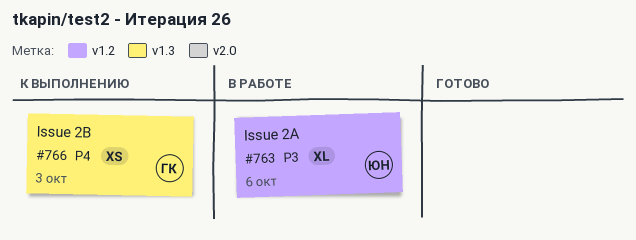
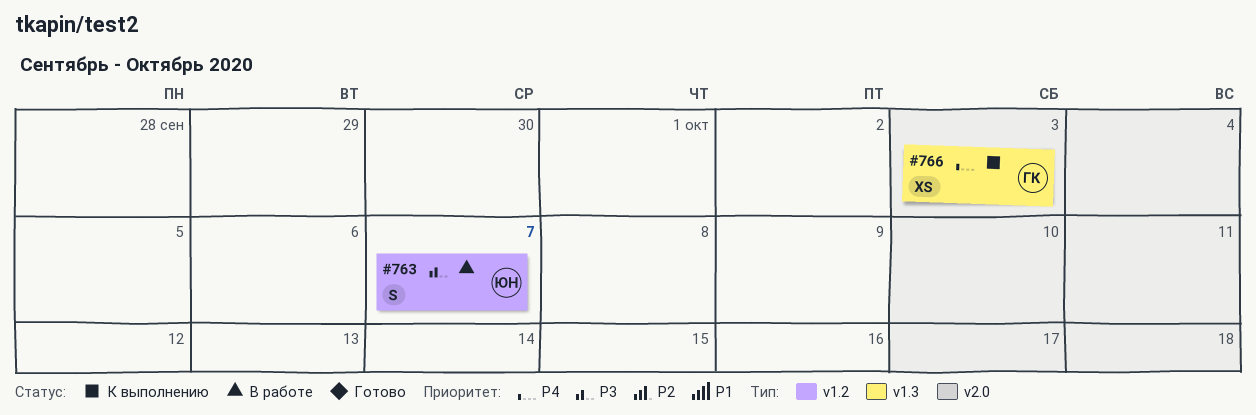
#763, estimate: XL -> S
#763, due: Oct 6 -> Oct 7

